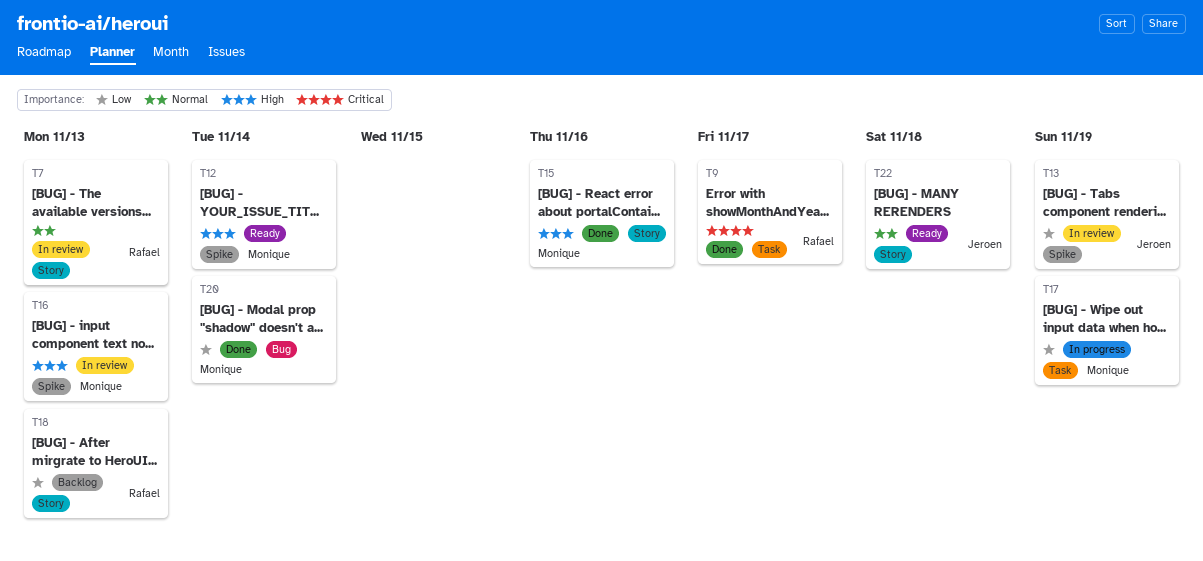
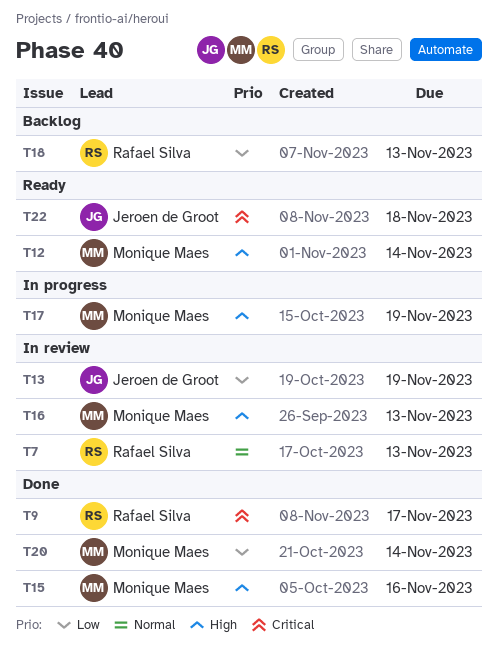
T17, priority: Low -> High
T22, priority: Normal -> Critical

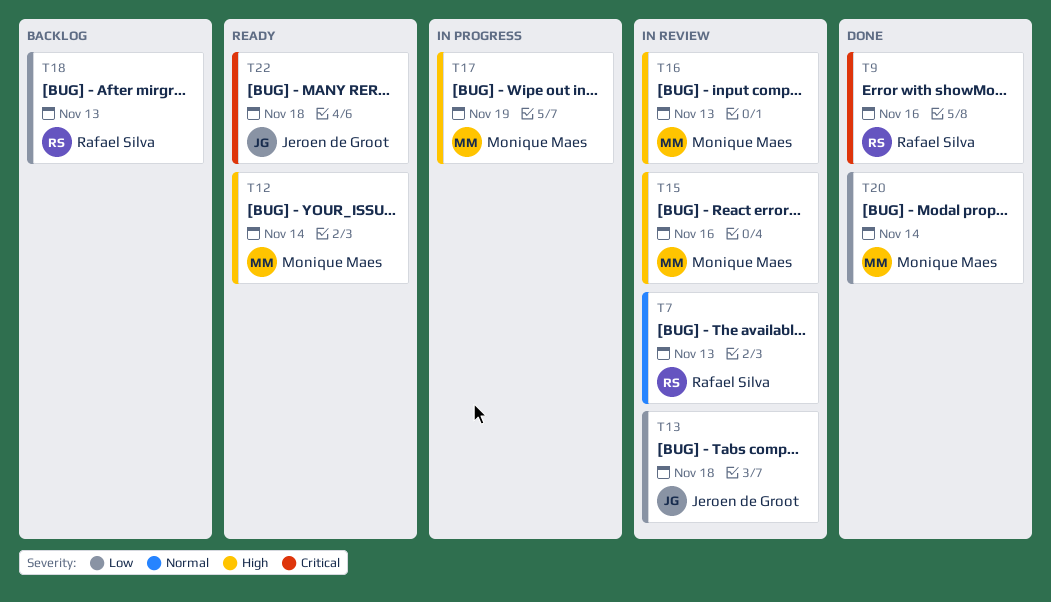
T9, due: Nov 17 -> Nov 16
T13, due: Nov 19 -> Nov 18
T15, status: Done -> In review

